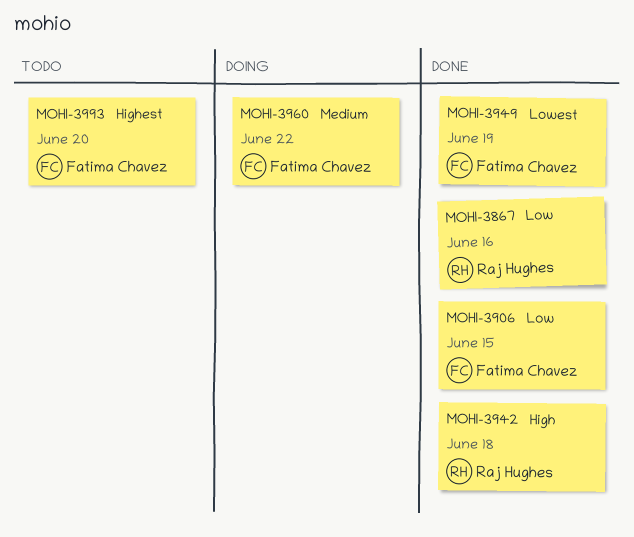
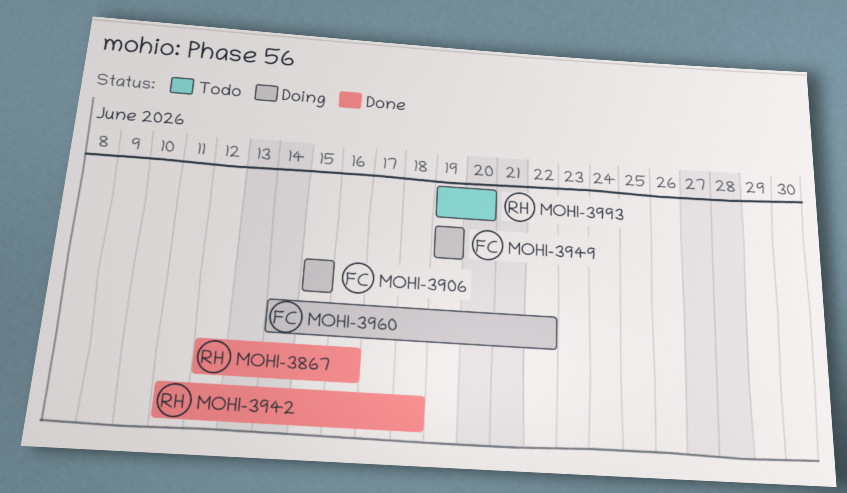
MOHI-3906, status: Done -> Doing
MOHI-3949, status: Done -> Doing
MOHI-3993, owner: Fatima Chavez -> Raj Hughes

